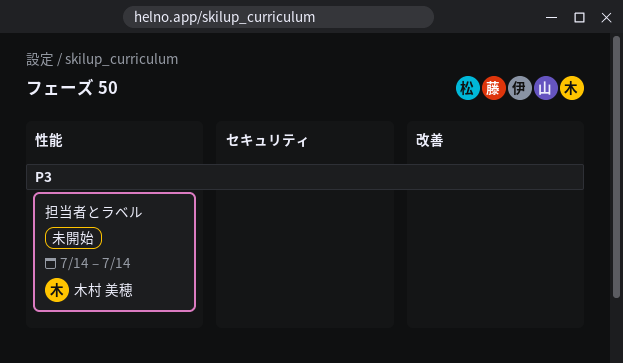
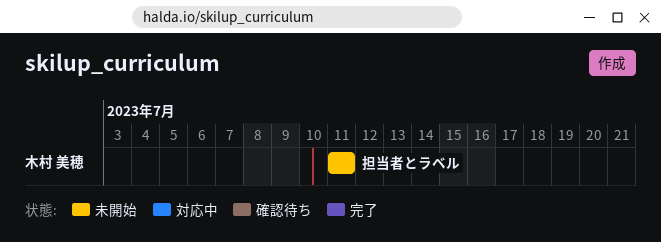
担当者とラベル, start: Jul 14 -> Jul 11
担当者とラベル, due: Jul 14 -> Jul 11

